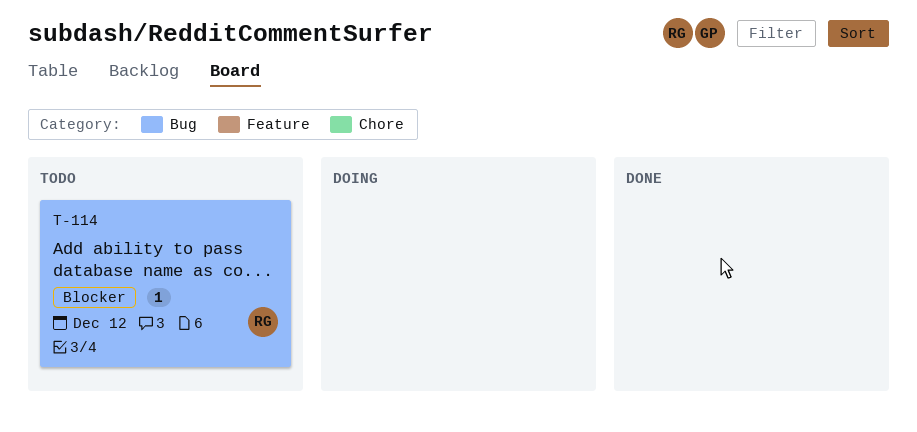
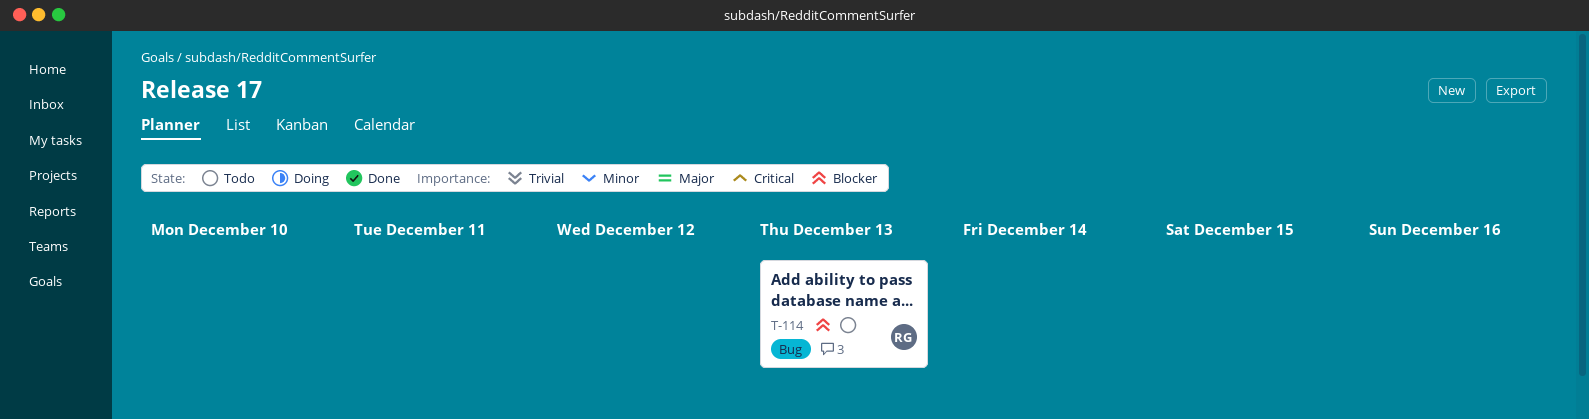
T-114, due: Dec 12 -> Dec 13

